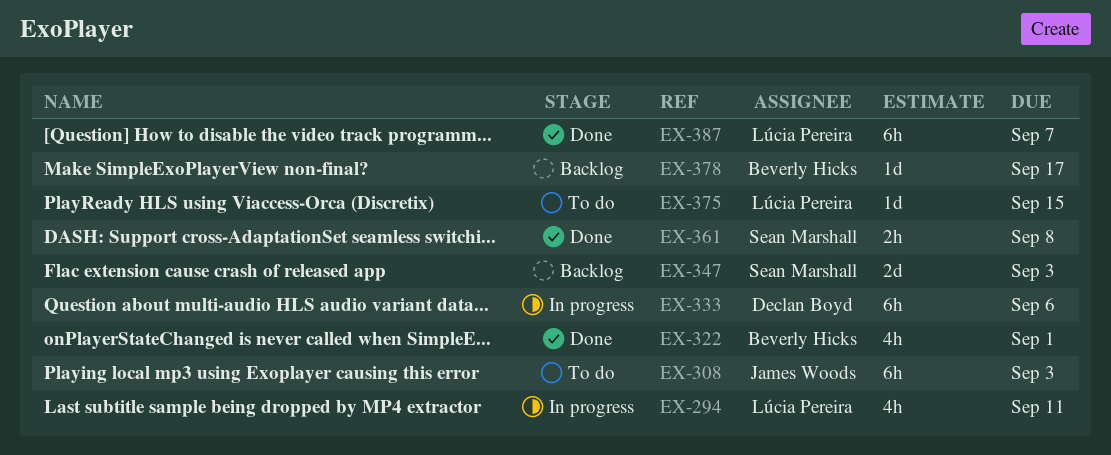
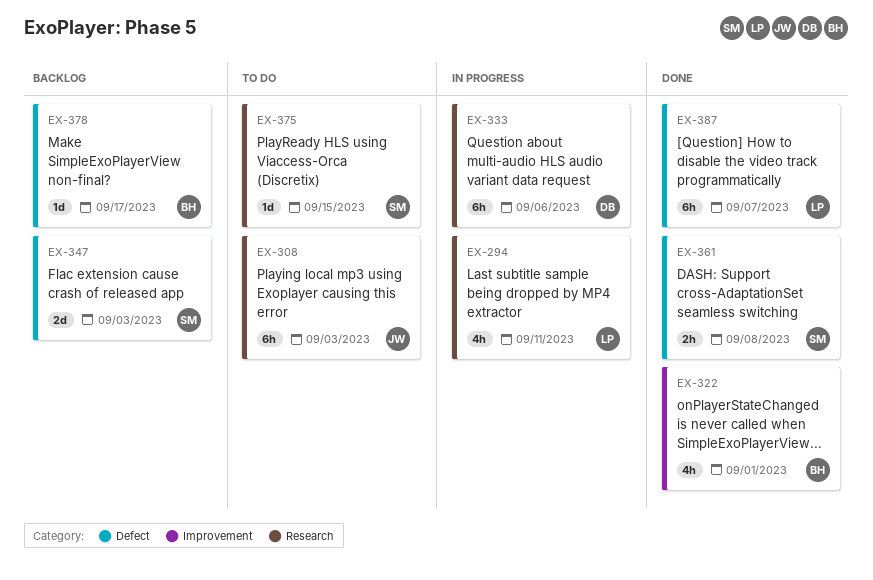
EX-375, owner: Lúcia Pereira -> Sean Marshall

